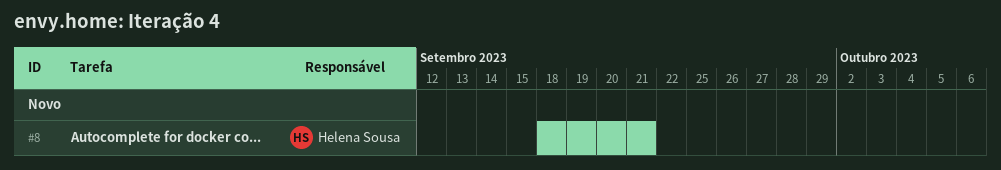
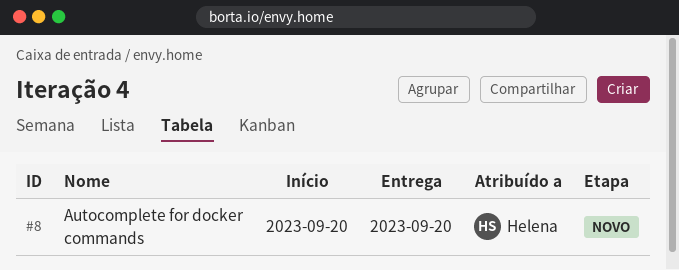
#8, start: Sep 18 -> Sep 20
#8, due: Sep 21 -> Sep 20

